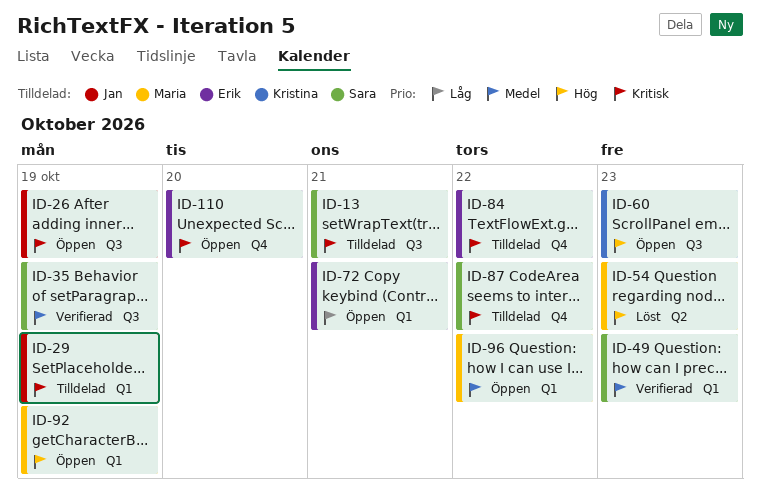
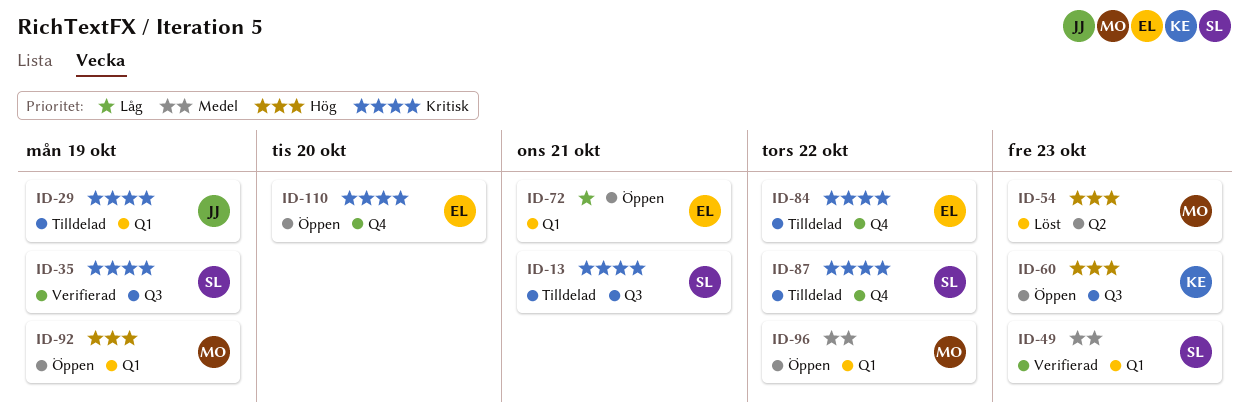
ID-26: present -> none
ID-35, priority: Medel -> Kritisk

